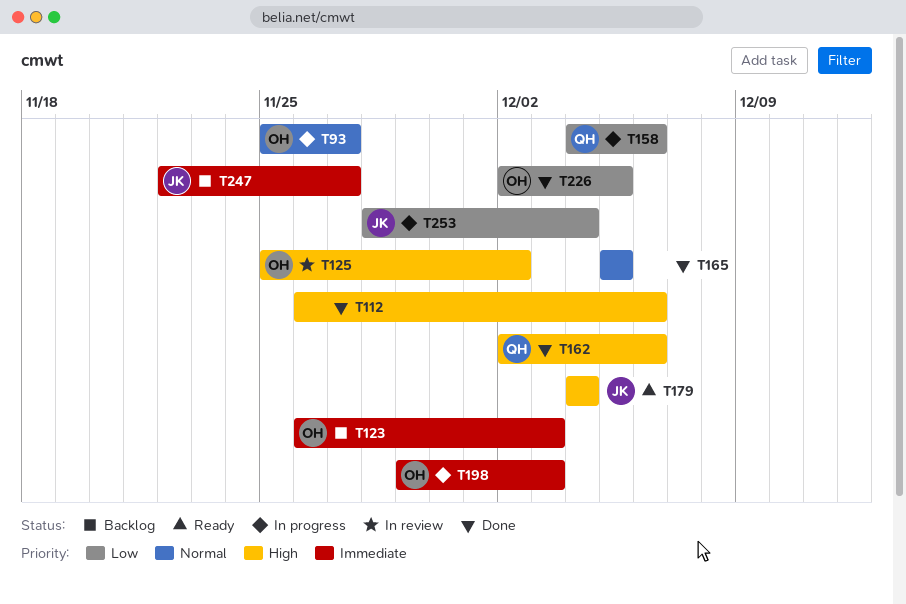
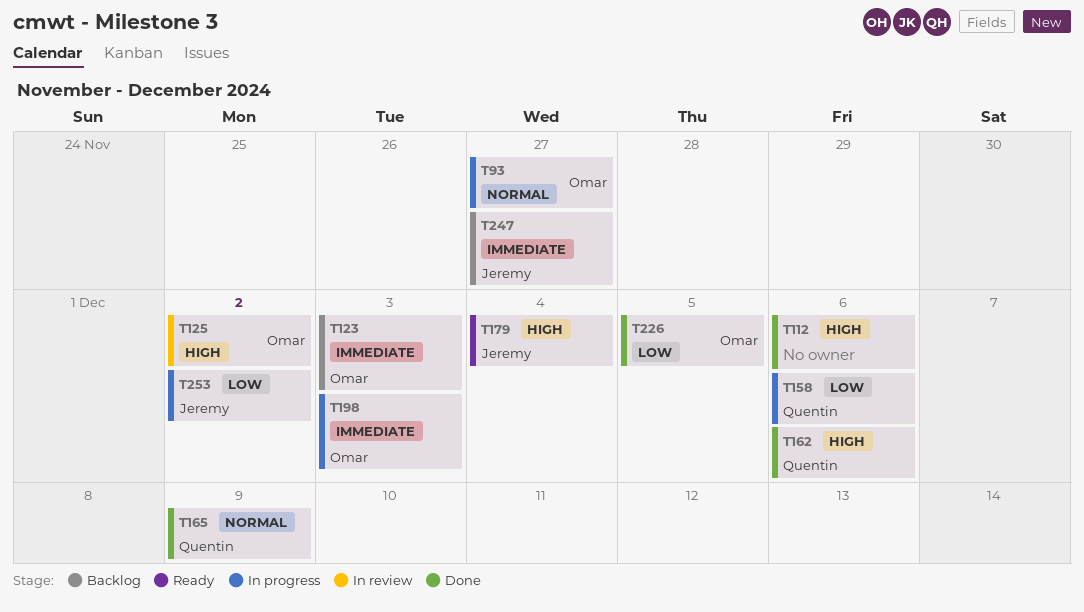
T165, owner: none -> Quentin
T165, due: Dec 5 -> Dec 9
T253, due: Dec 4 -> Dec 2

